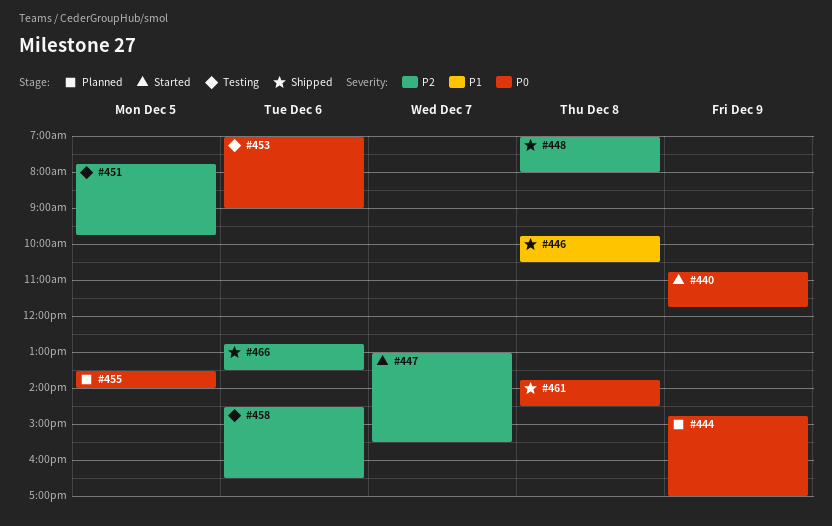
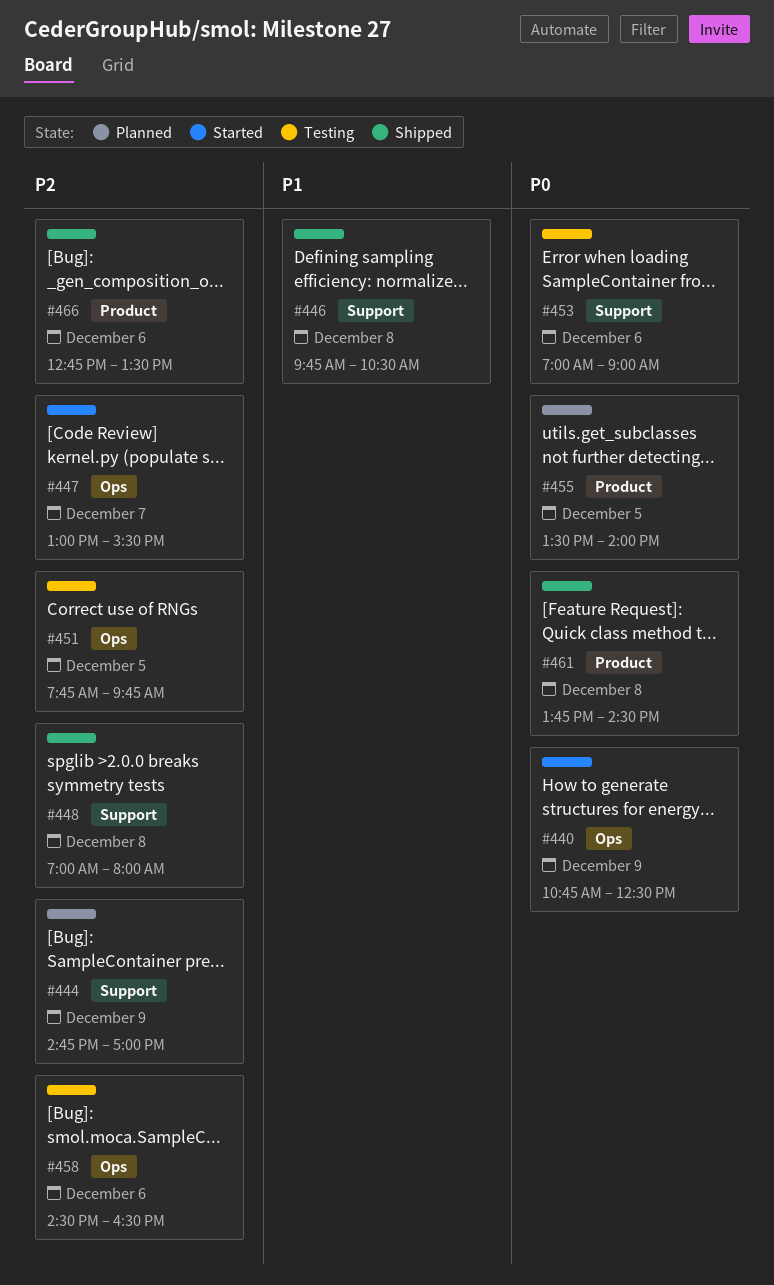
#440, ends: 11:45 -> 12:30
#444, priority: P0 -> P2

